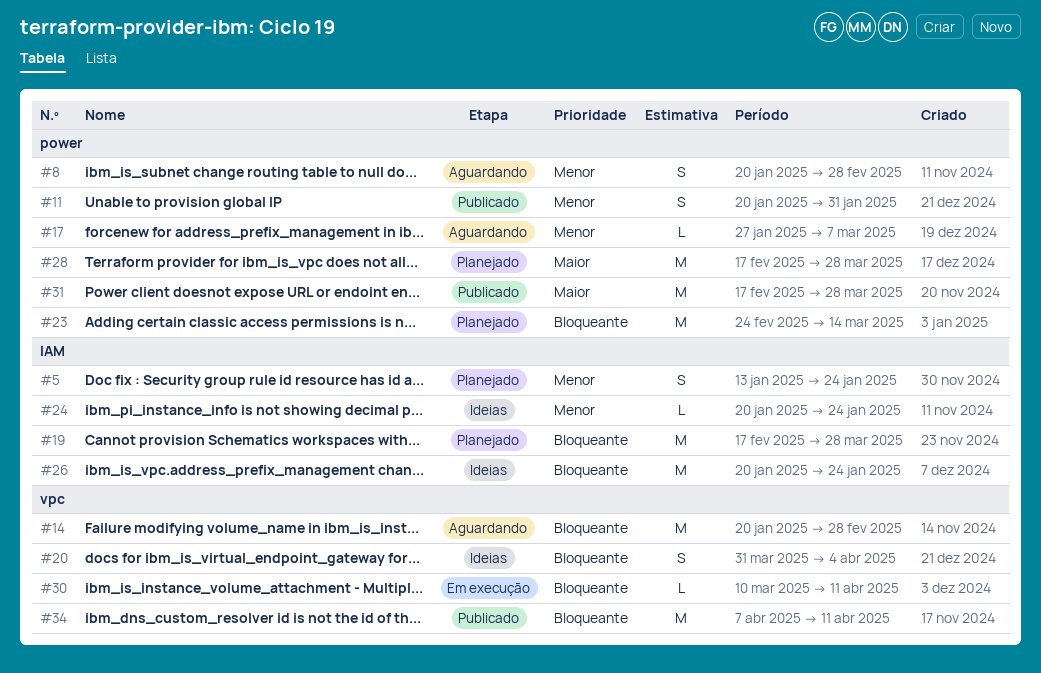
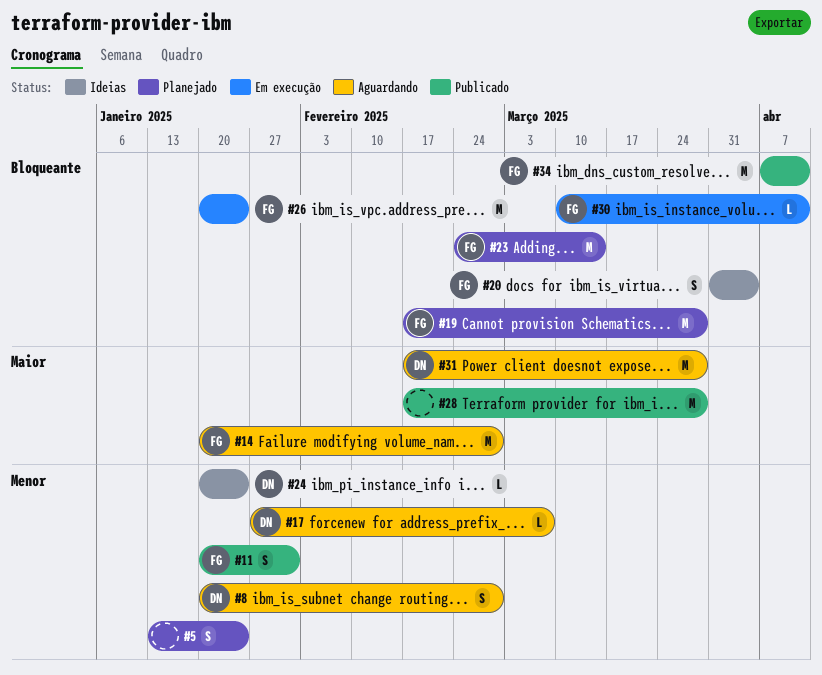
#14, priority: Bloqueante -> Maior
#26, status: Ideias -> Em execução
#28, status: Planejado -> Publicado
#31, status: Publicado -> Aguardando

